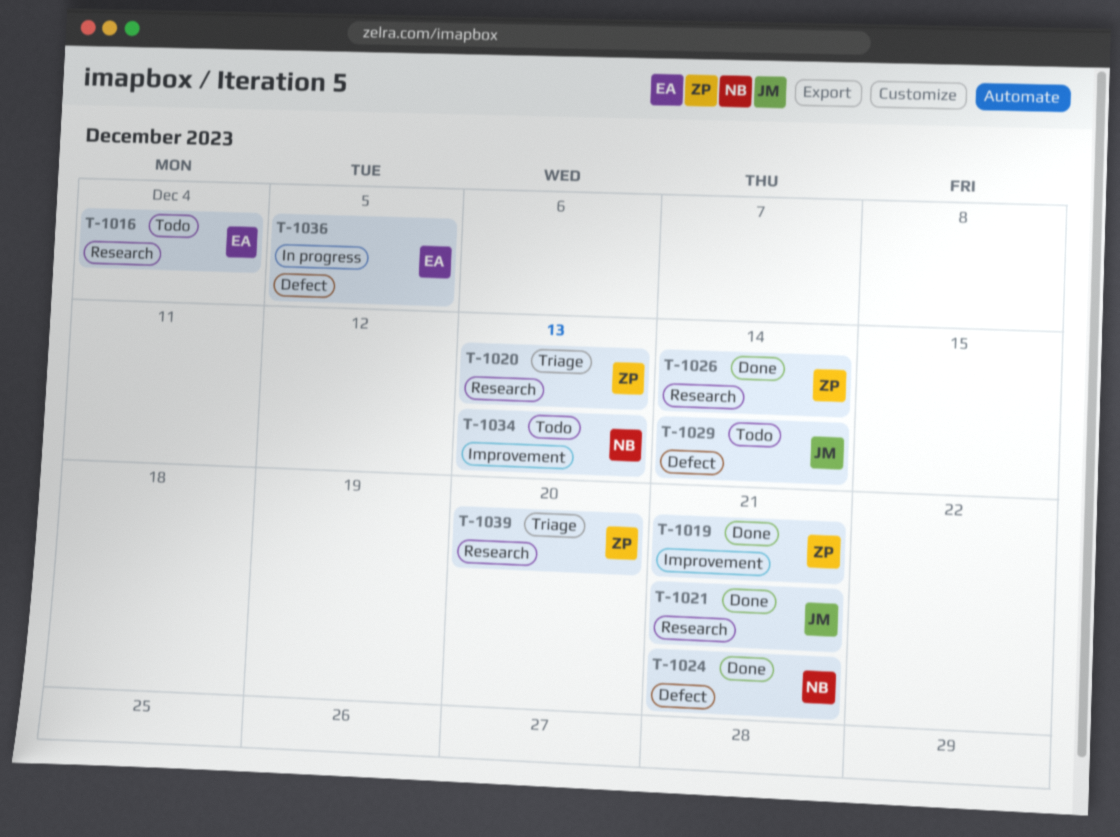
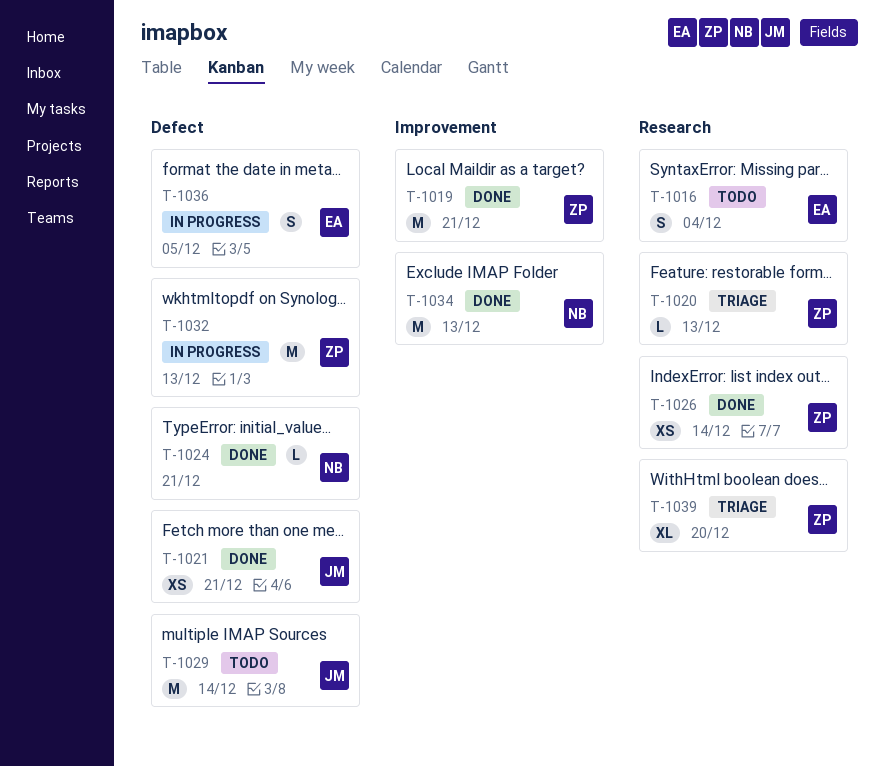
T-1021, label: Research -> Defect
T-1032: none -> present
T-1034, status: Todo -> Done

